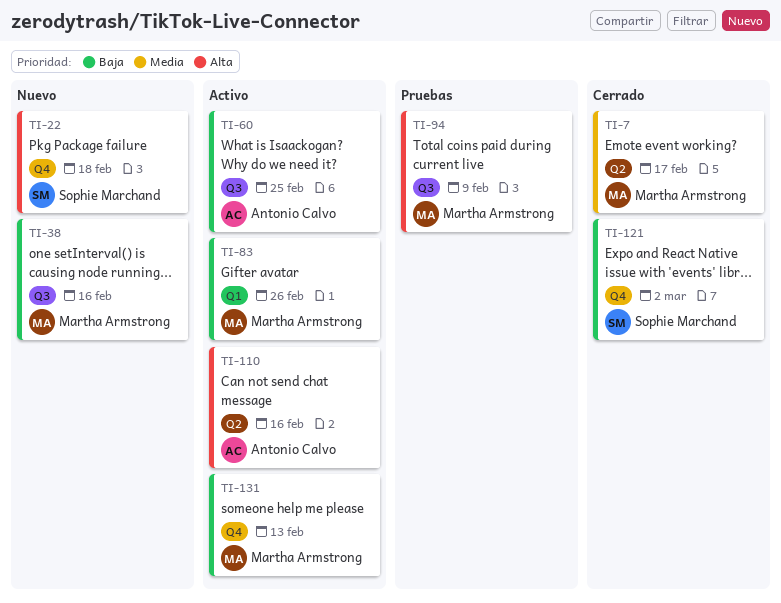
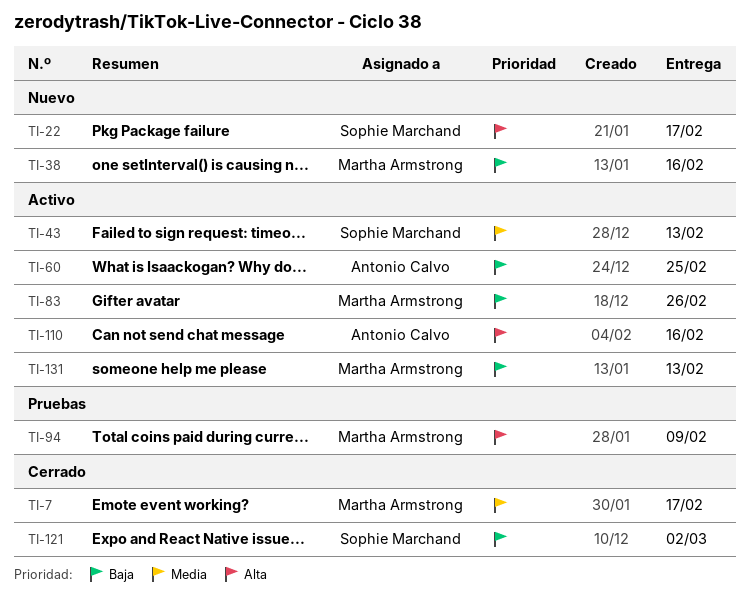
TI-22, due: Feb 18 -> Feb 17
TI-43: none -> present

